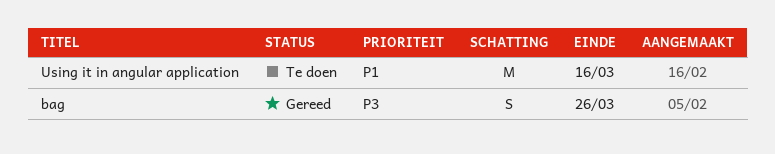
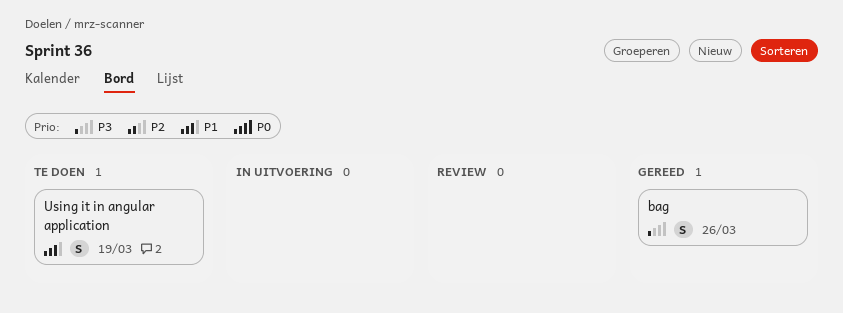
Using it in angular application, estimate: M -> S
Using it in angular application, due: Mar 16 -> Mar 19

